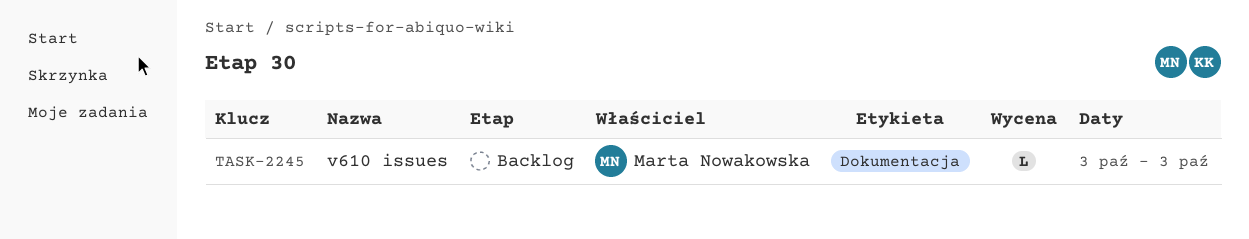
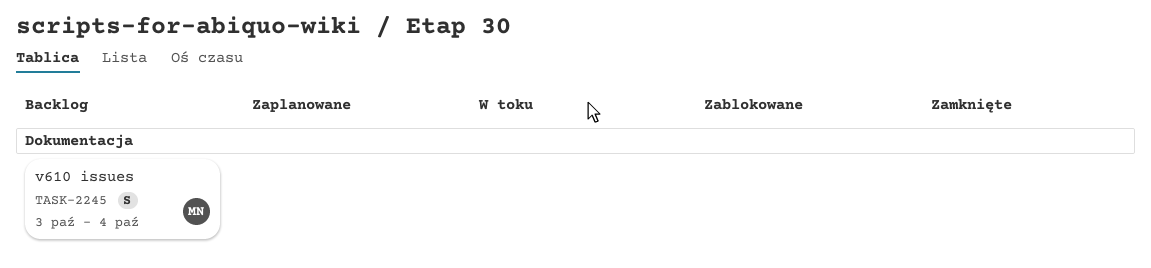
TASK-2245, estimate: L -> S
TASK-2245, due: Oct 3 -> Oct 4

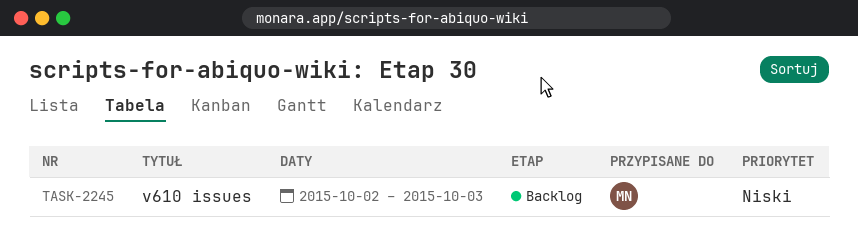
TASK-2245, start: Oct 3 -> Oct 2
TASK-2245, due: Oct 4 -> Oct 3

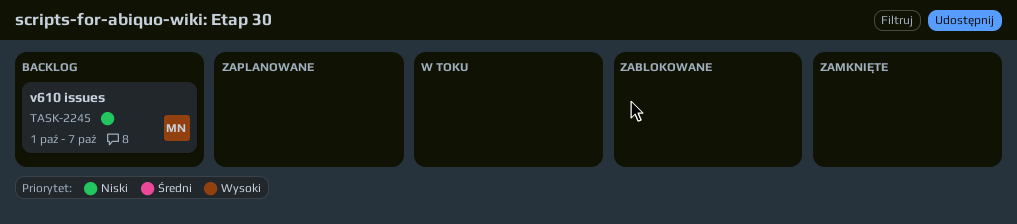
TASK-2245, start: Oct 2 -> Oct 1
TASK-2245, due: Oct 3 -> Oct 7

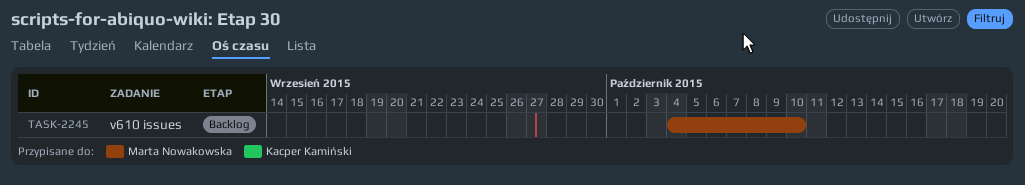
TASK-2245, start: Oct 1 -> Oct 4
TASK-2245, due: Oct 7 -> Oct 10

